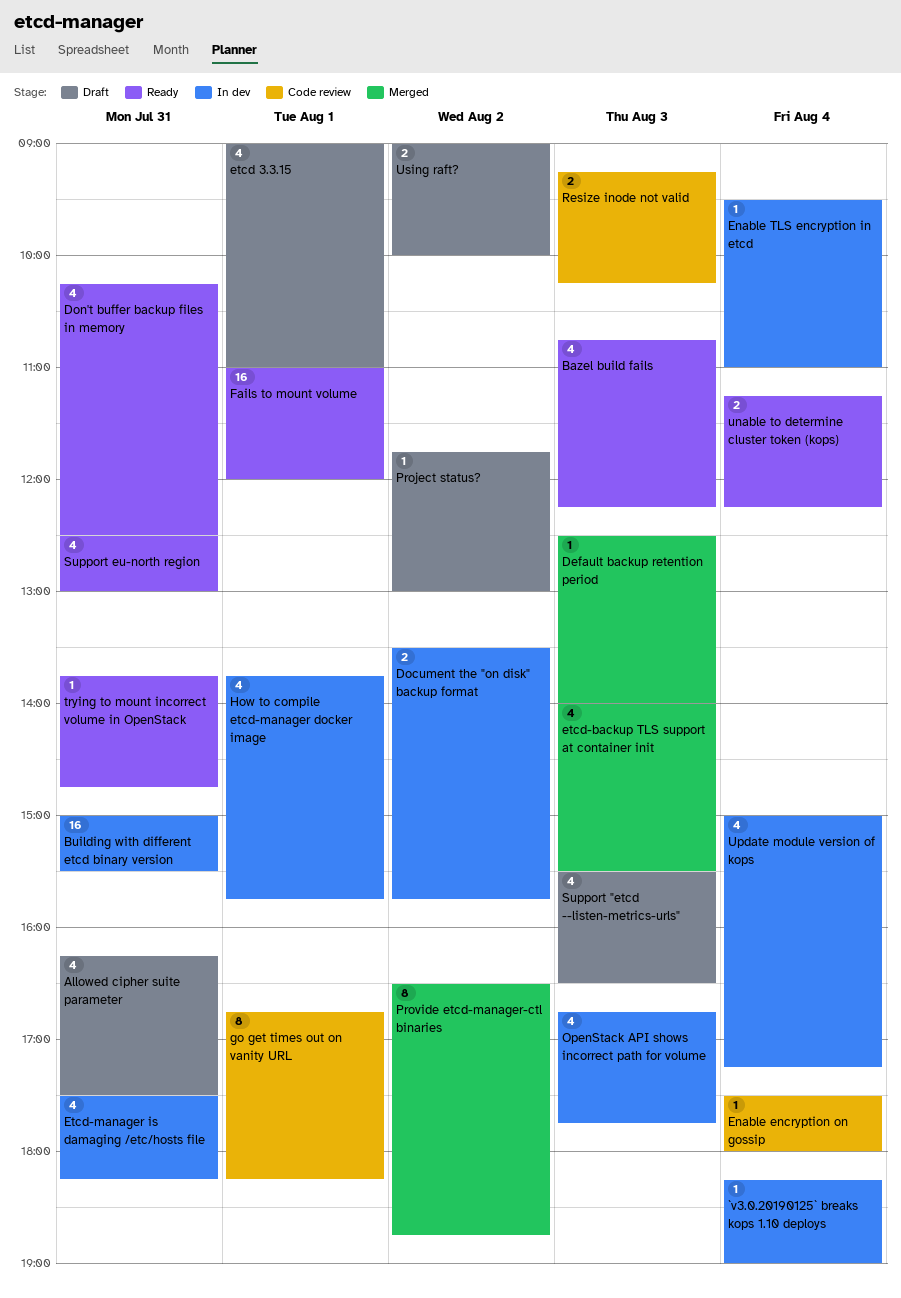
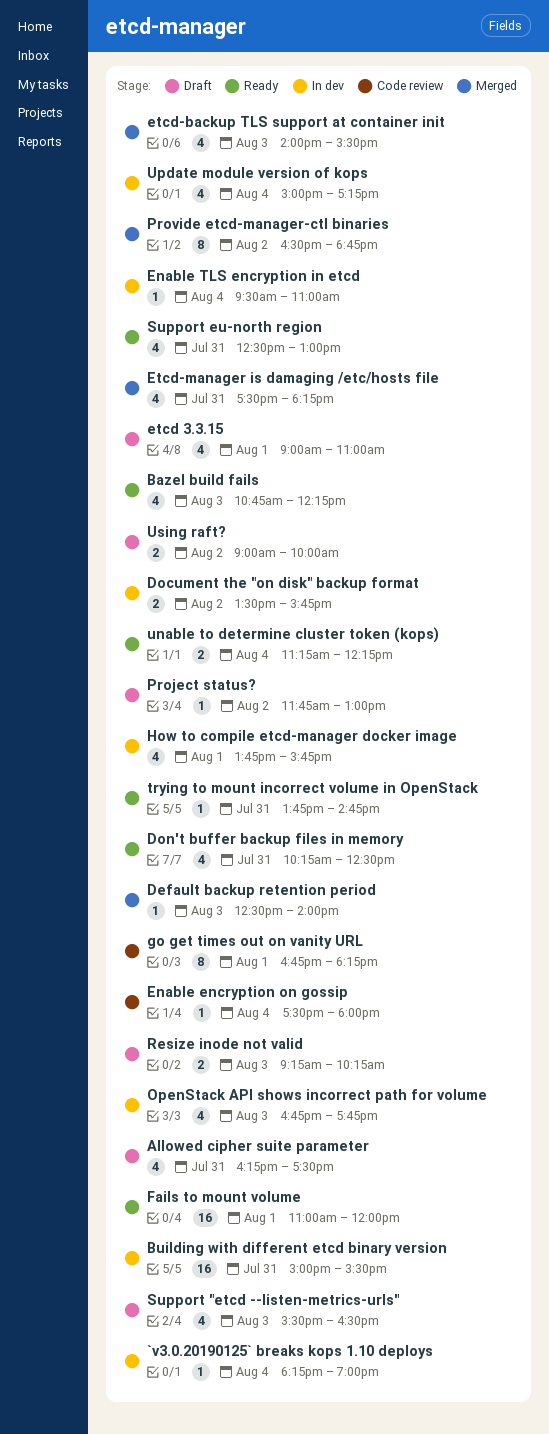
Etcd-manager is damaging /etc/hosts file, status: In dev -> Merged
Resize inode not valid, status: Code review -> Draft

